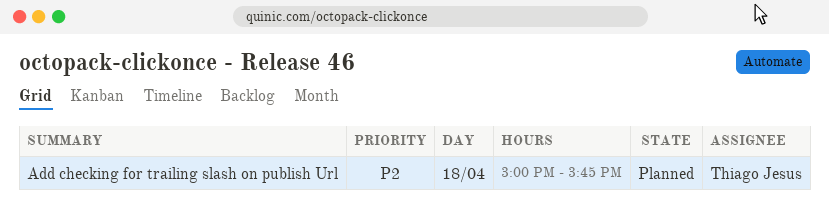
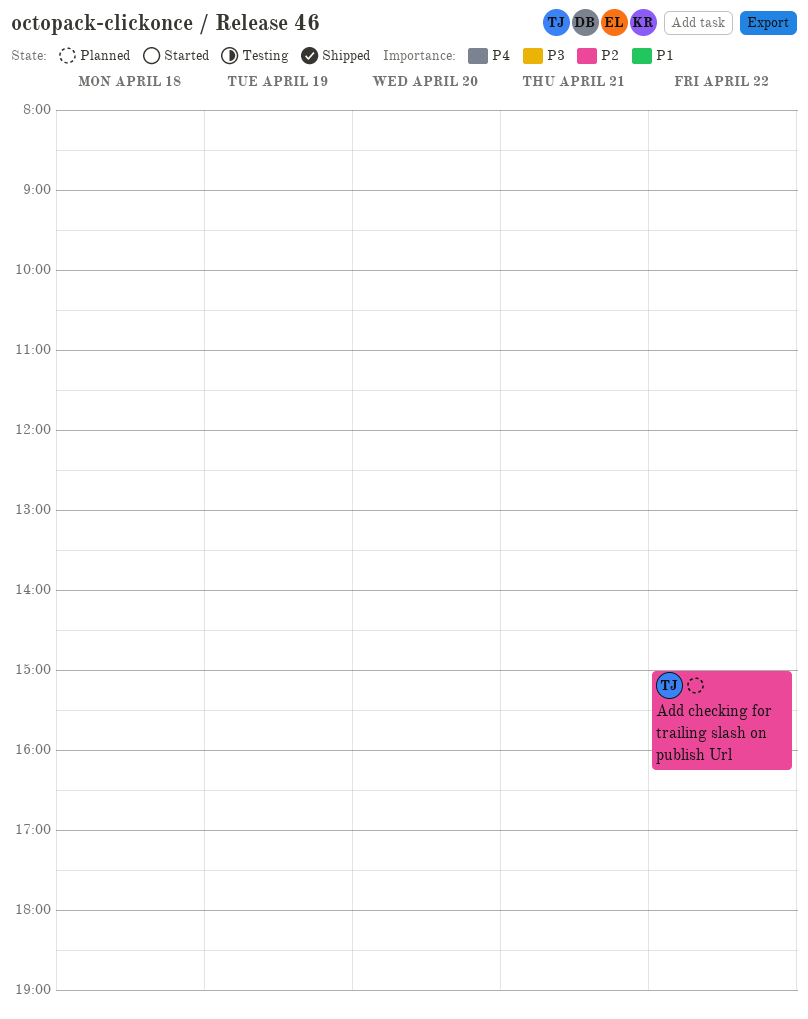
Add checking for trailing slash on publish Url, day: Apr 18 -> Apr 22
Add checking for trailing slash on publish Url, ends: 15:45 -> 16:15

